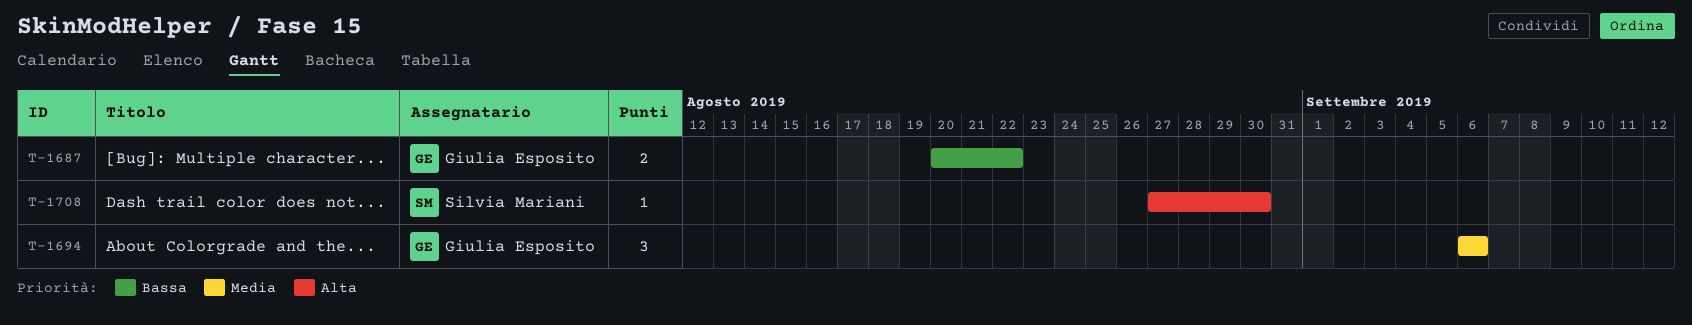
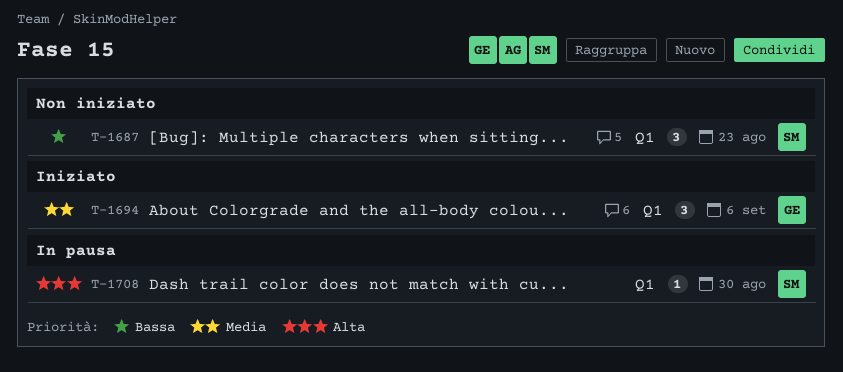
T-1687, owner: Giulia Esposito -> Silvia Mariani
T-1687, estimate: 2 -> 3
T-1687, due: Aug 22 -> Aug 23

